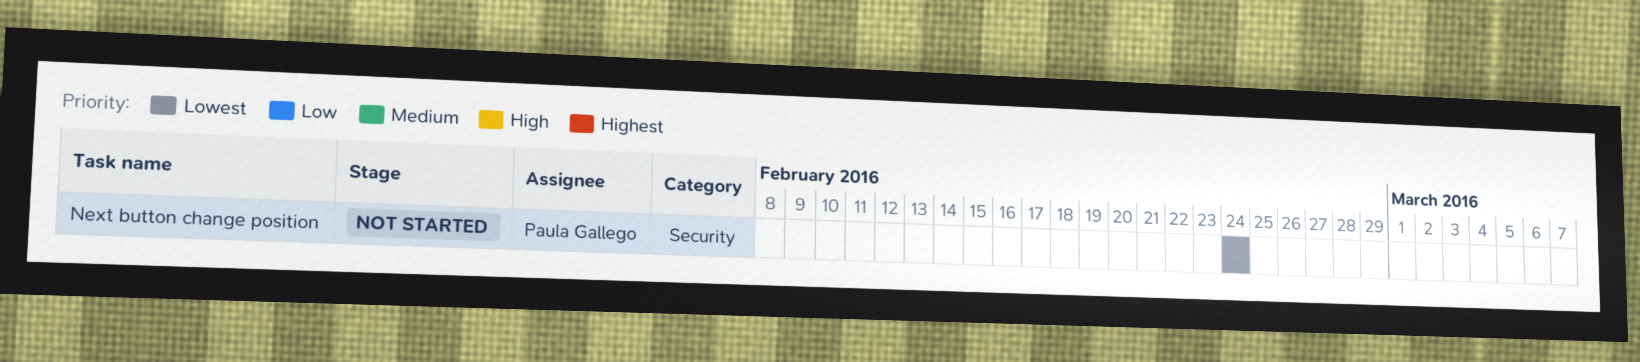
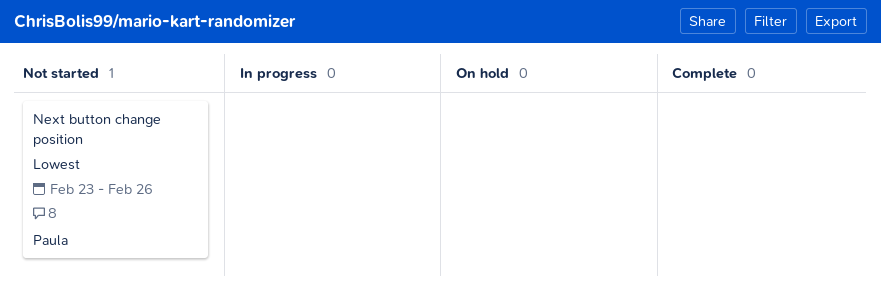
Next button change position, start: Feb 24 -> Feb 23
Next button change position, due: Feb 24 -> Feb 26

